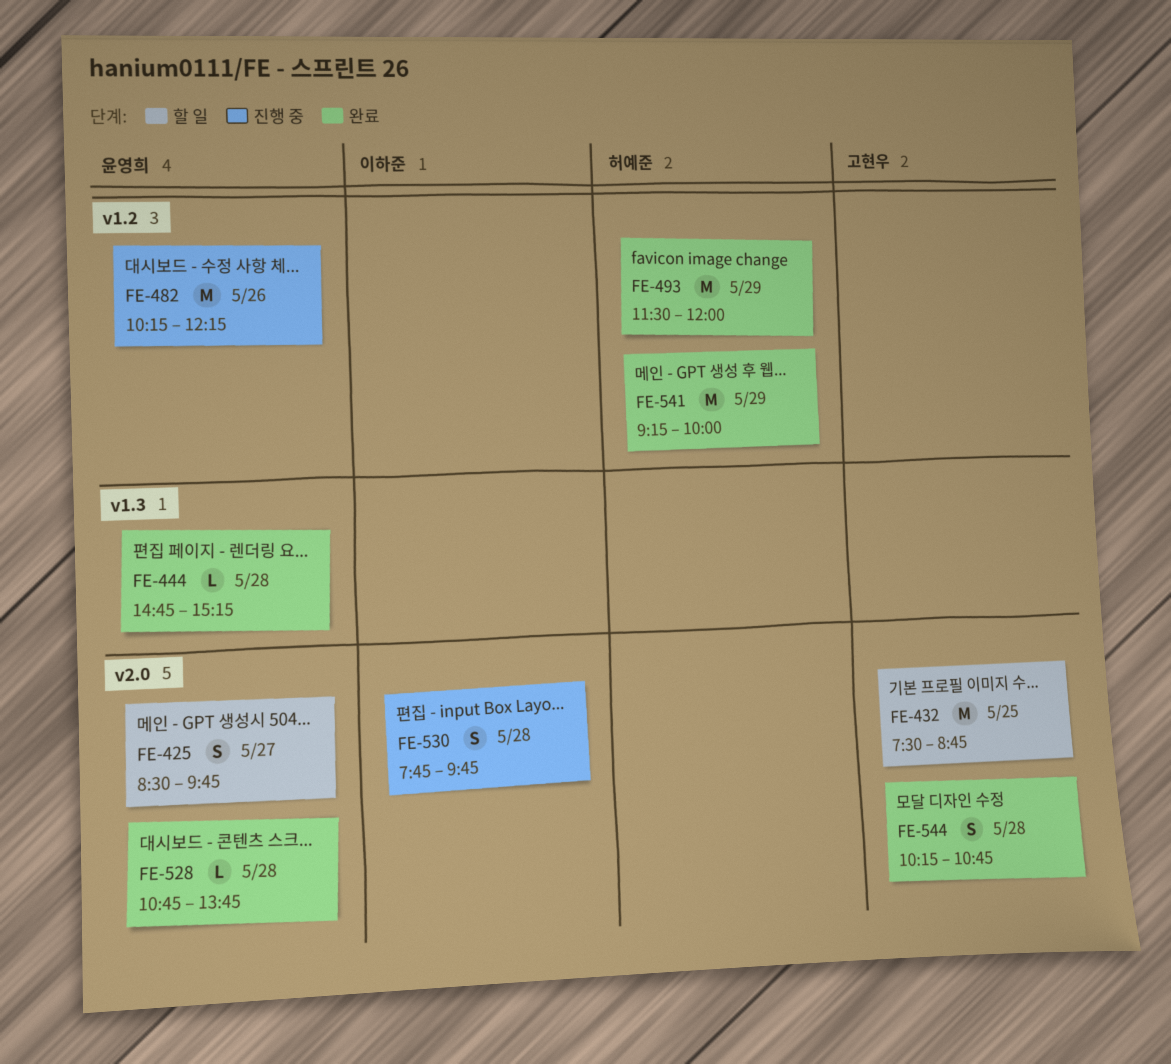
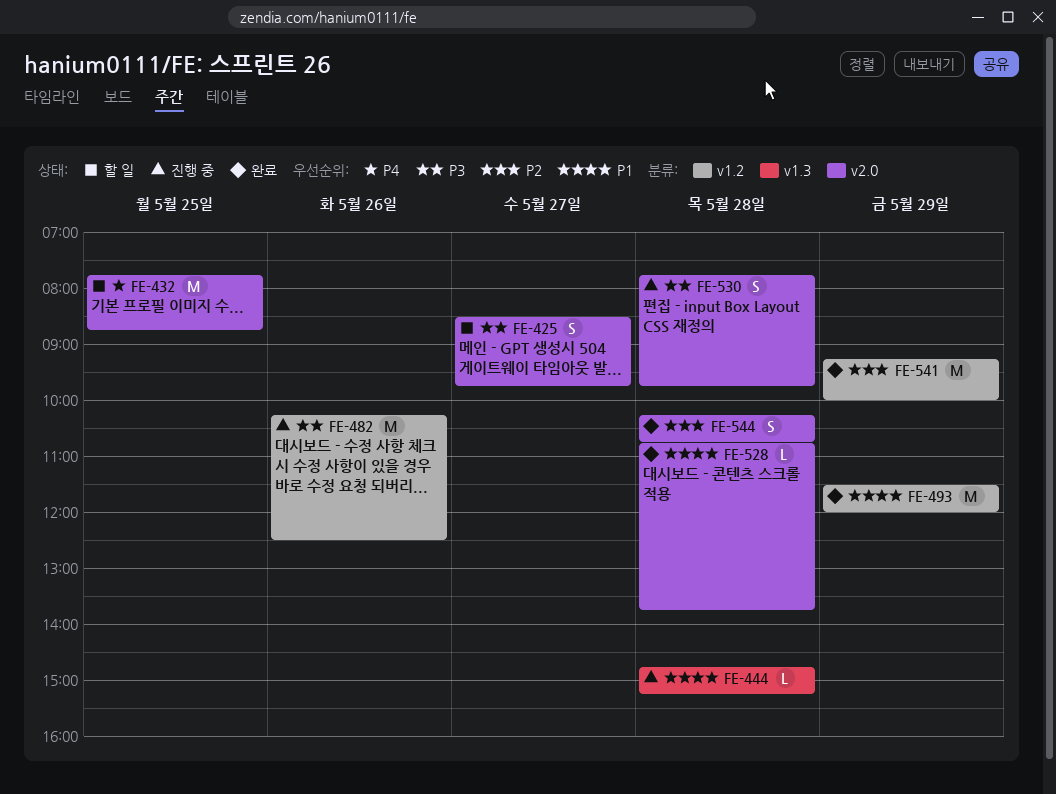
FE-432, begins: 07:30 -> 07:45
FE-444, status: 완료 -> 진행 중
FE-482, ends: 12:15 -> 12:30

